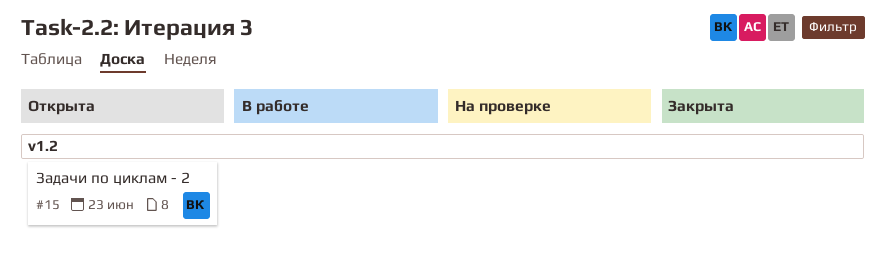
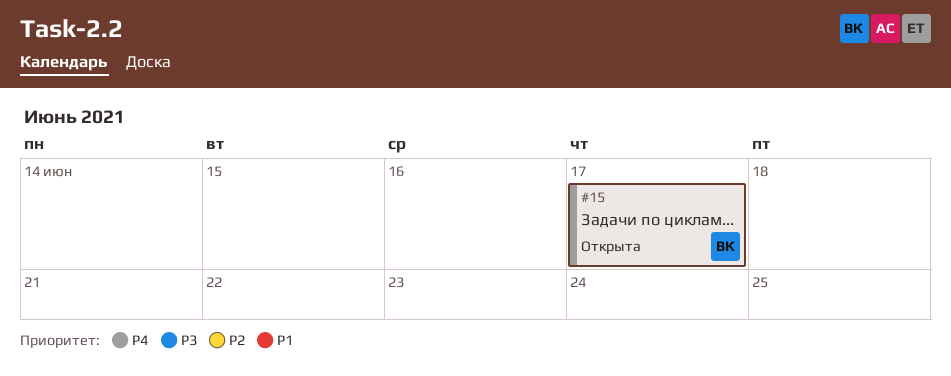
#15, due: Jun 23 -> Jun 17

